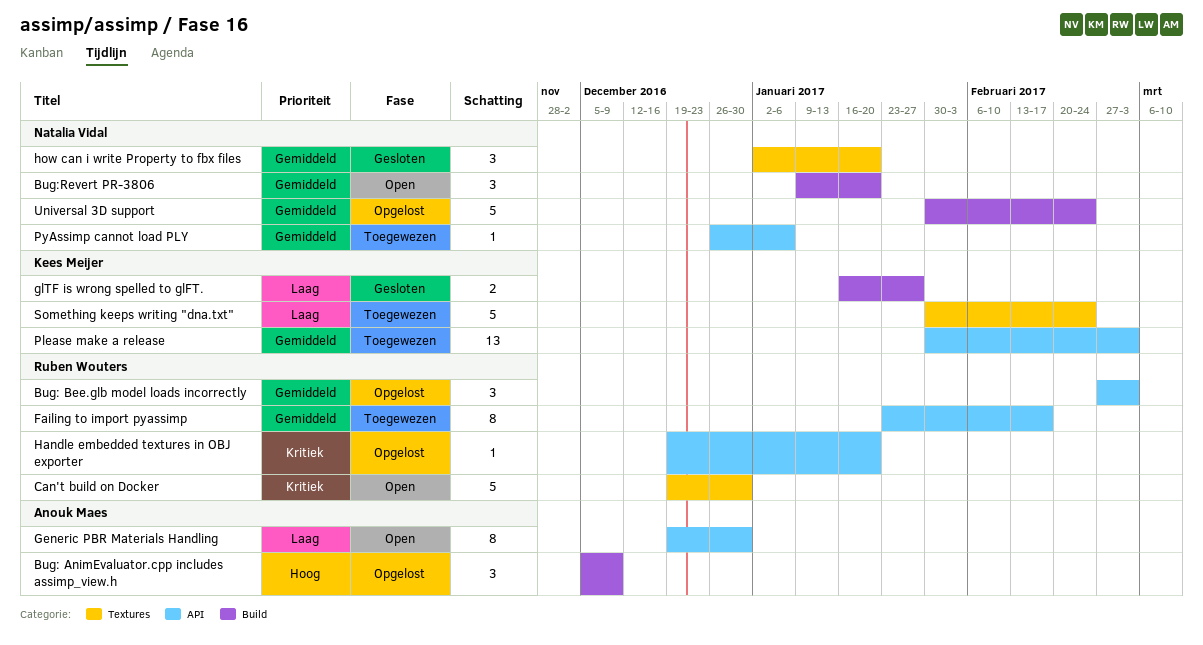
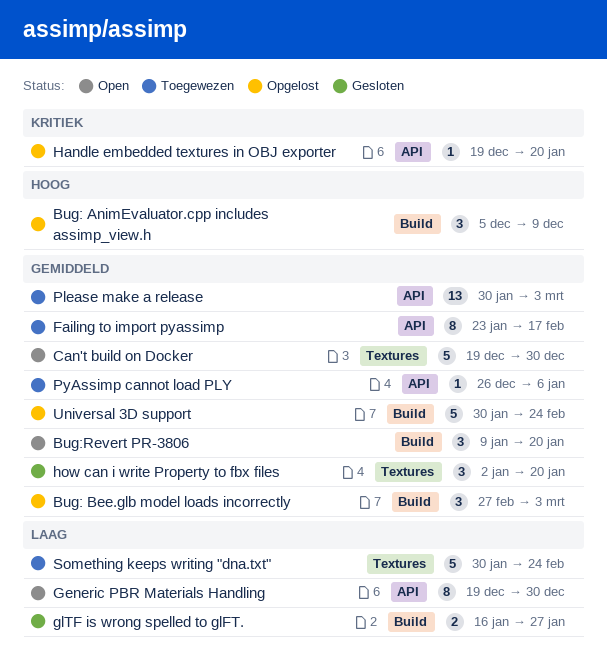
Bug: Bee.glb model loads incorrectly, label: API -> Build
Can't build on Docker, priority: Kritiek -> Gemiddeld

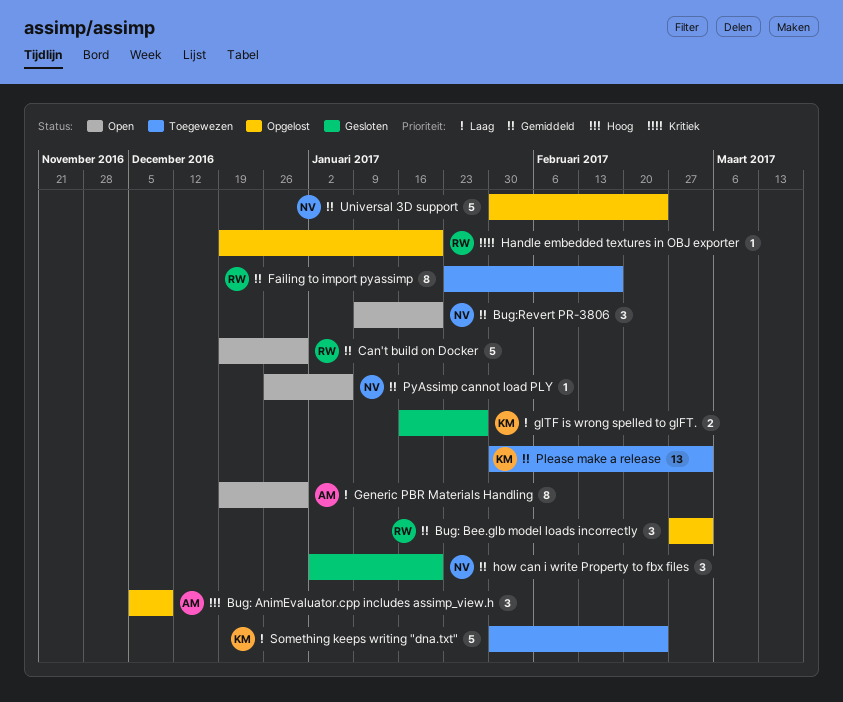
PyAssimp cannot load PLY, status: Toegewezen -> Open

